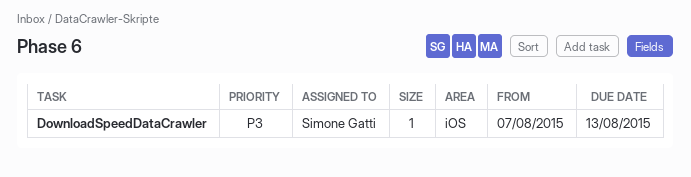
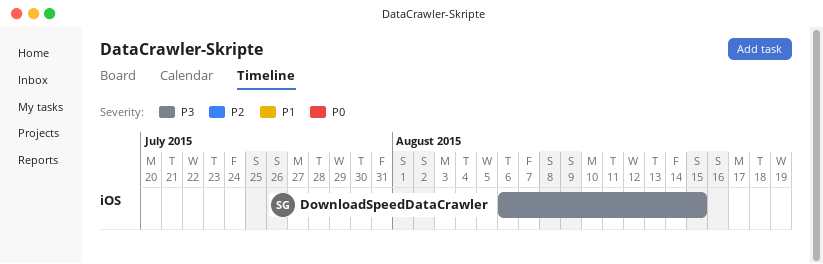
DownloadSpeedDataCrawler, start: Aug 7 -> Aug 6
DownloadSpeedDataCrawler, due: Aug 13 -> Aug 15

